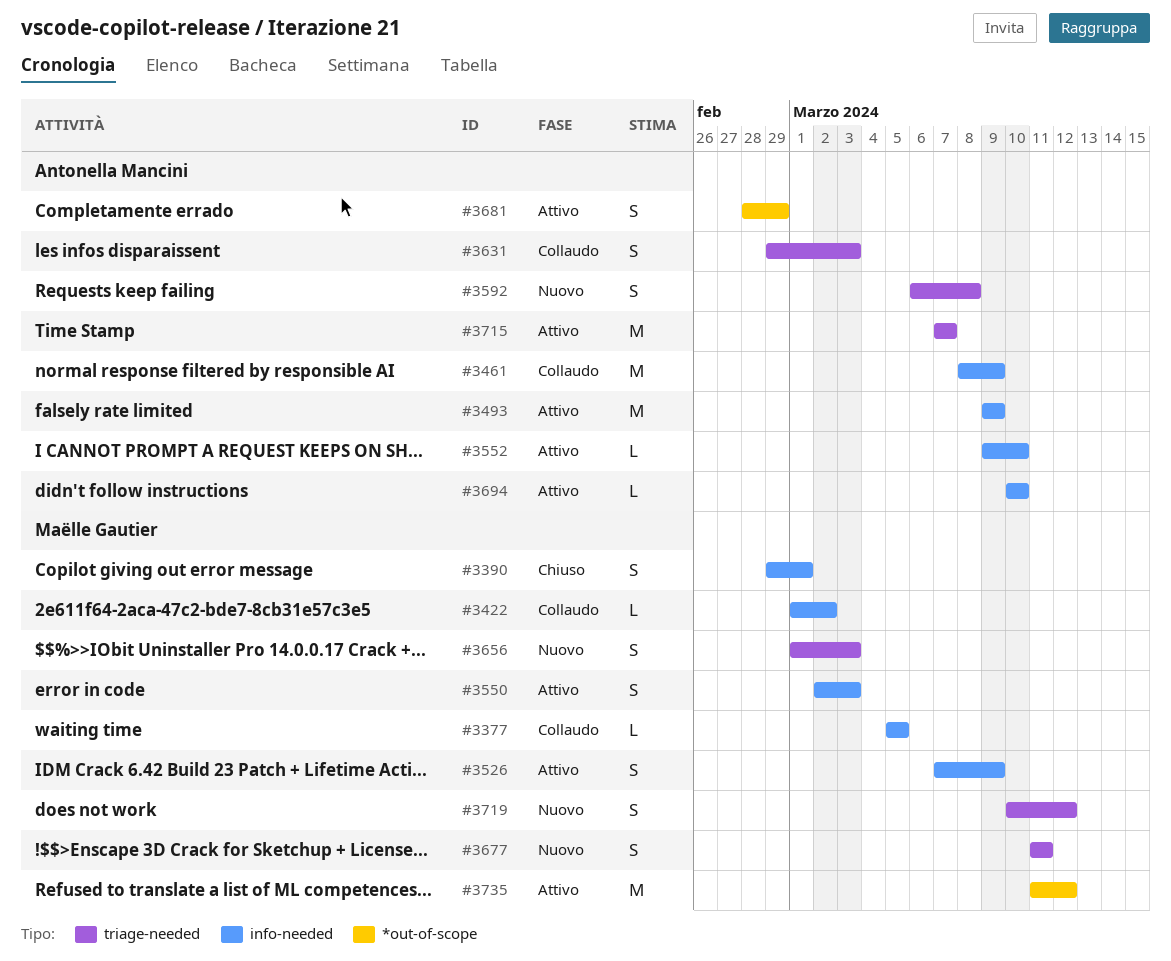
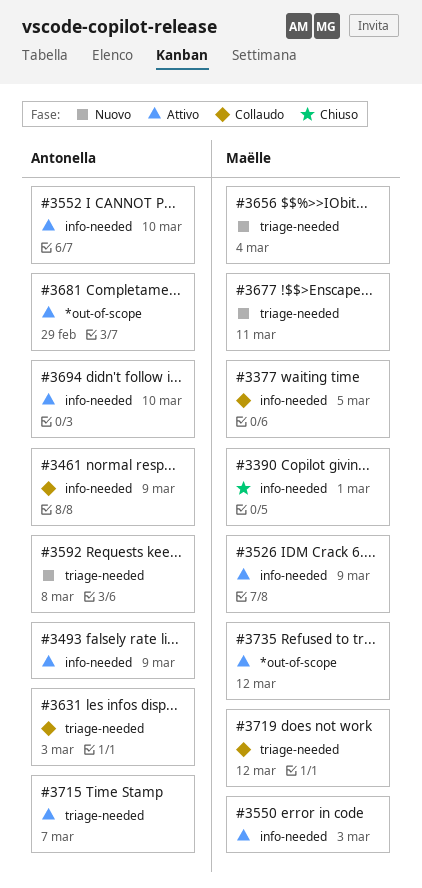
#3422: present -> none
#3656, due: Mar 3 -> Mar 4
#3719, status: Nuovo -> Collaudo

